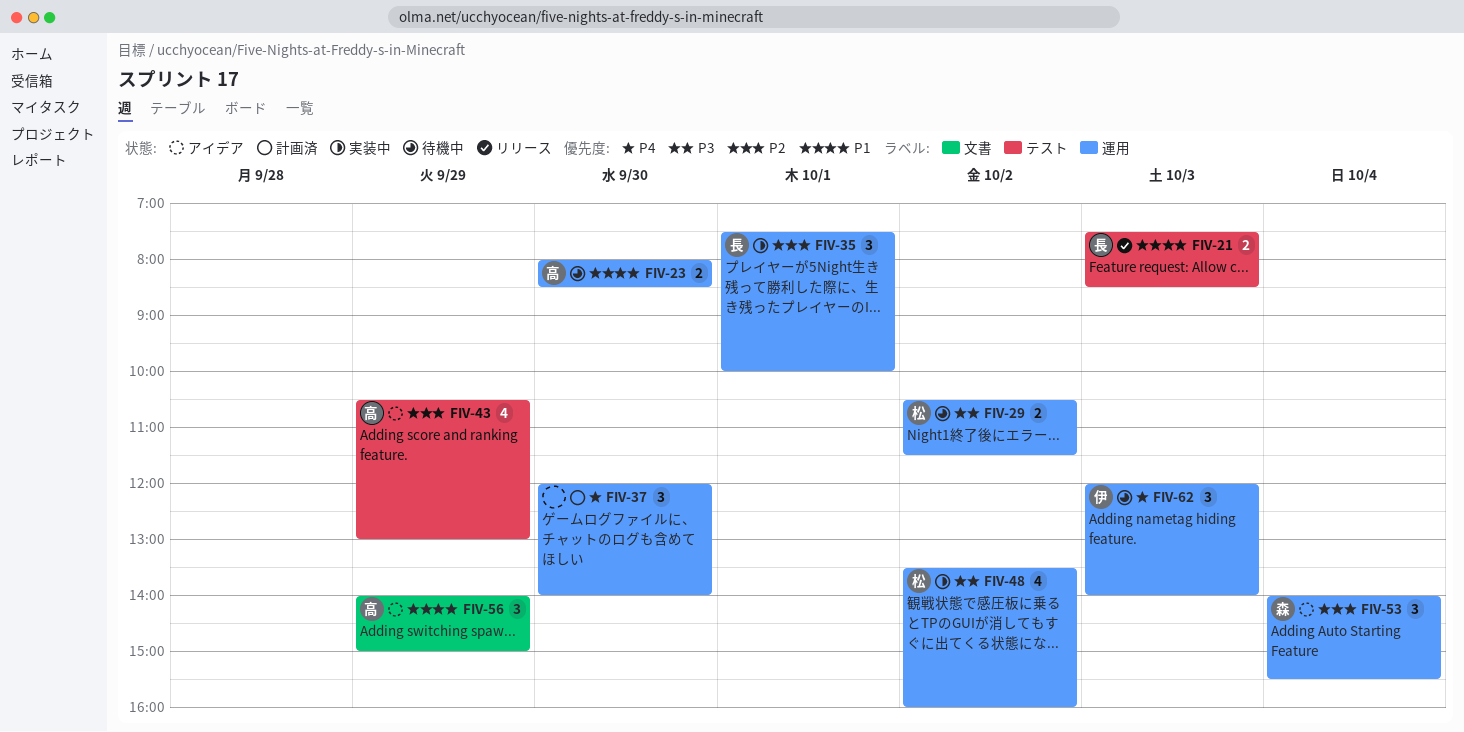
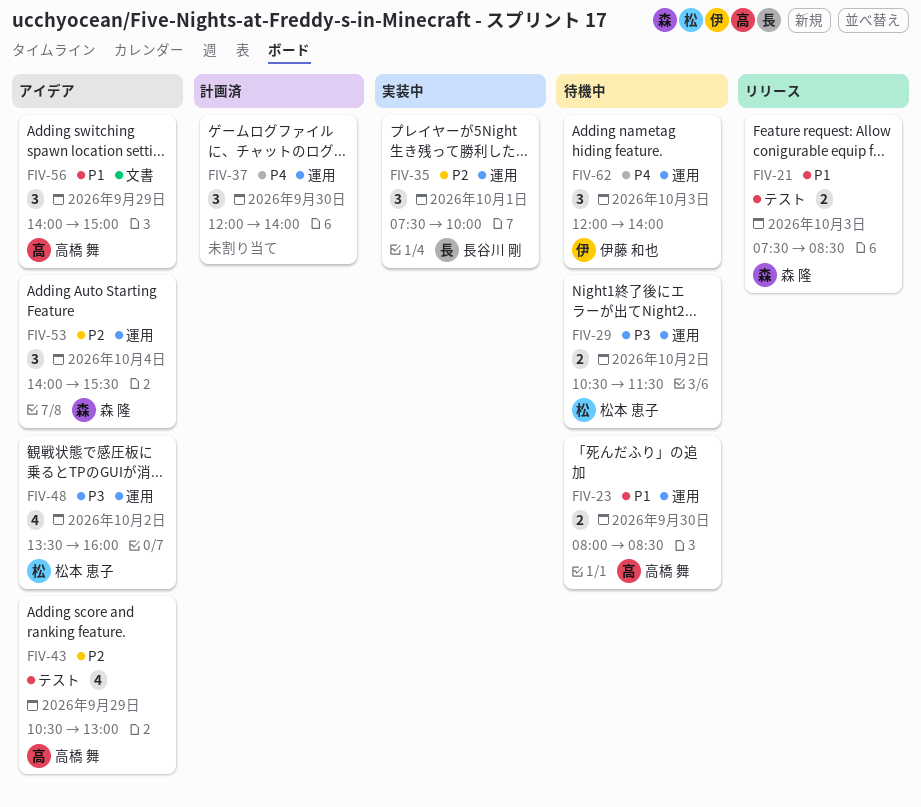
FIV-21, owner: 長谷川 剛 -> 森 隆
FIV-48, status: 実装中 -> アイデア

